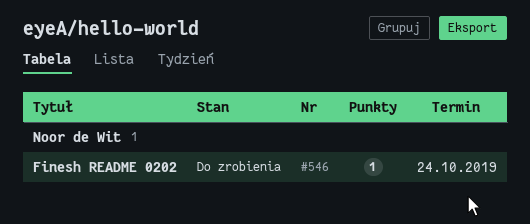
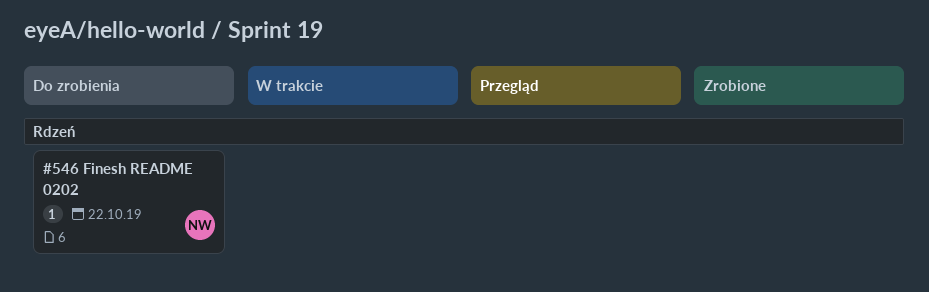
#546, due: Oct 24 -> Oct 22

